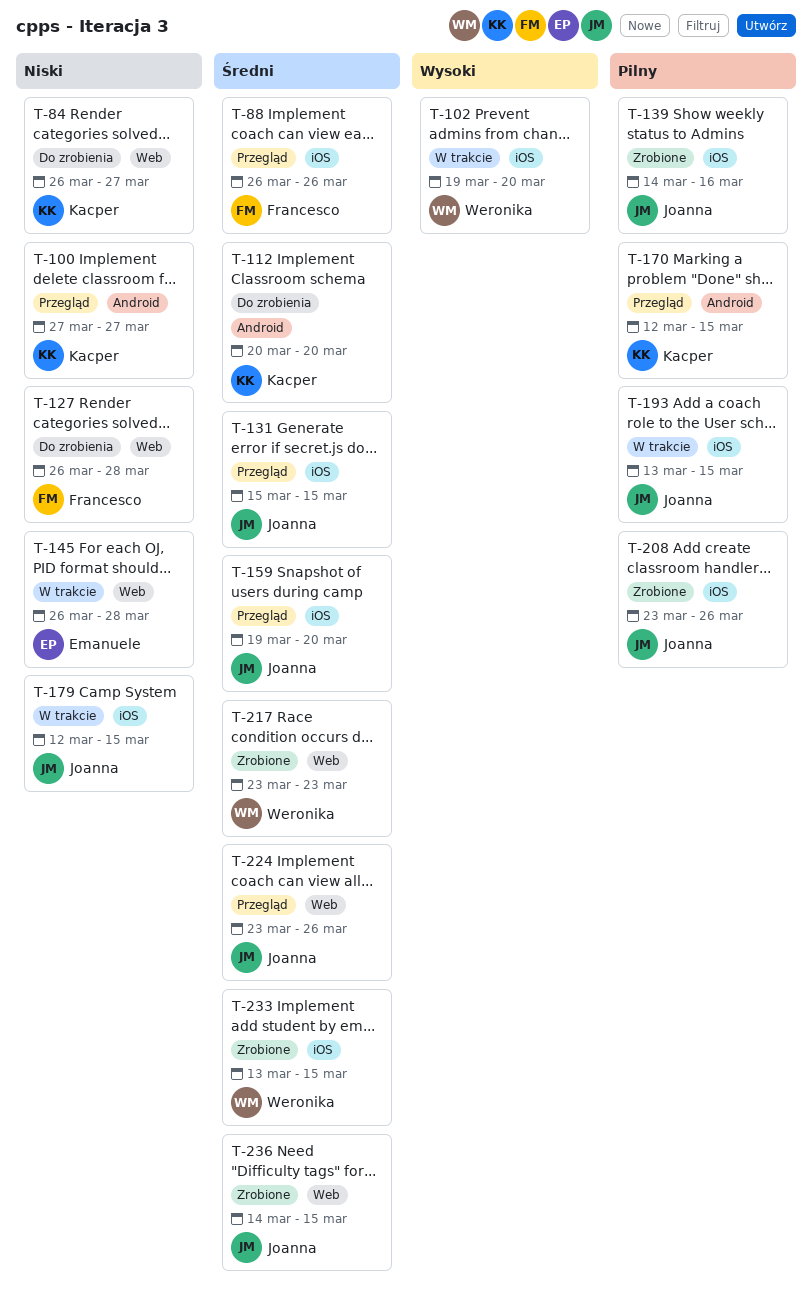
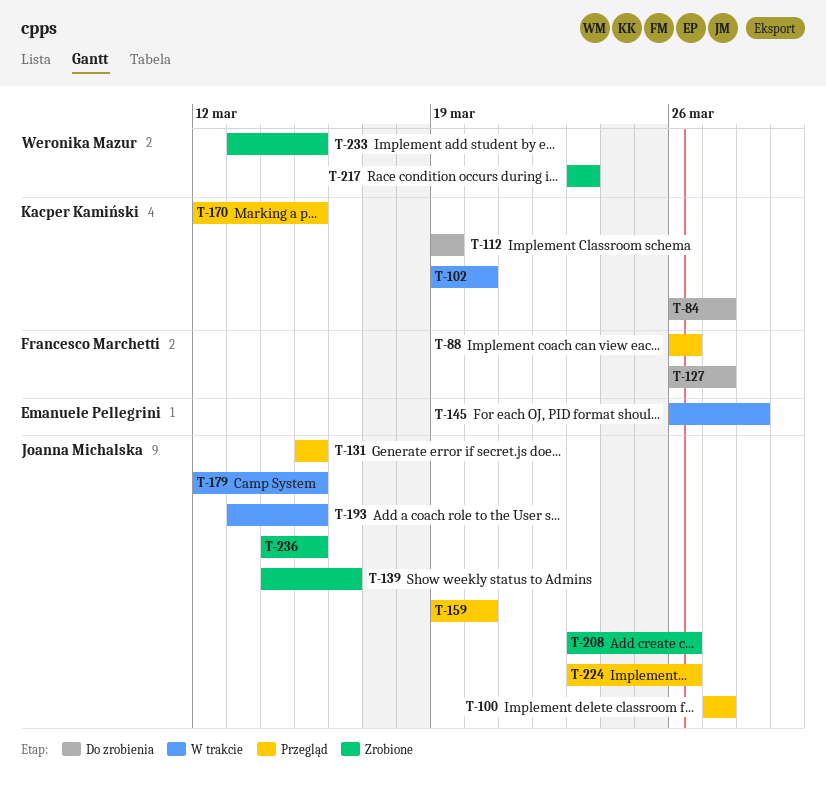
T-100, owner: Kacper Kamiński -> Joanna Michalska
T-102, owner: Weronika Mazur -> Kacper Kamiński
T-112, start: Mar 20 -> Mar 19
T-112, due: Mar 20 -> Mar 19
T-127, due: Mar 28 -> Mar 27

